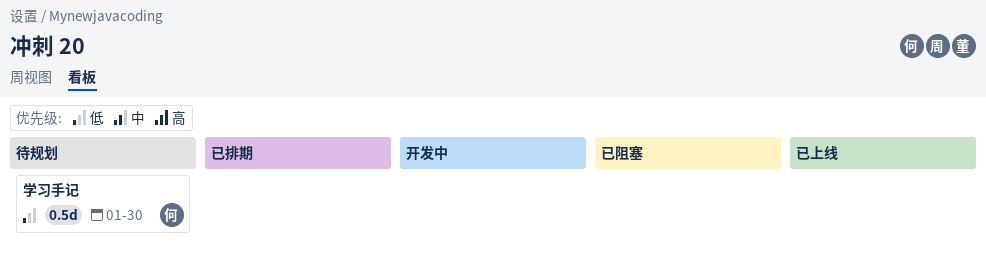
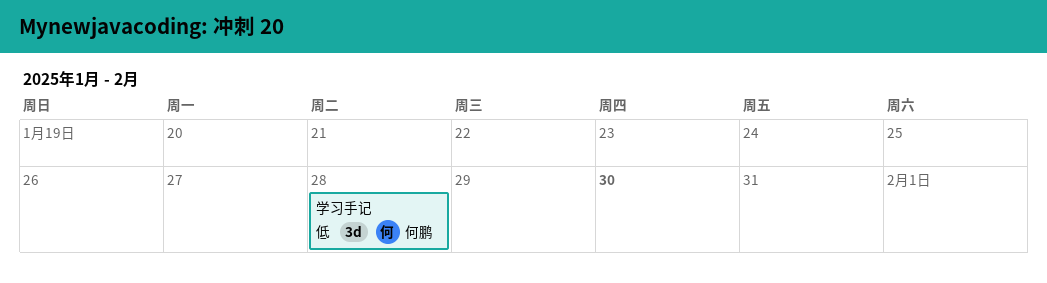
学习手记, estimate: 0.5d -> 3d
学习手记, due: Jan 30 -> Jan 28

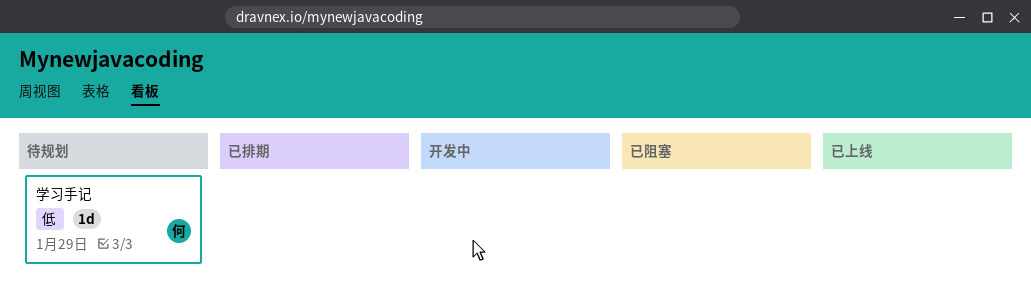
学习手记, estimate: 3d -> 1d
学习手记, due: Jan 28 -> Jan 29

